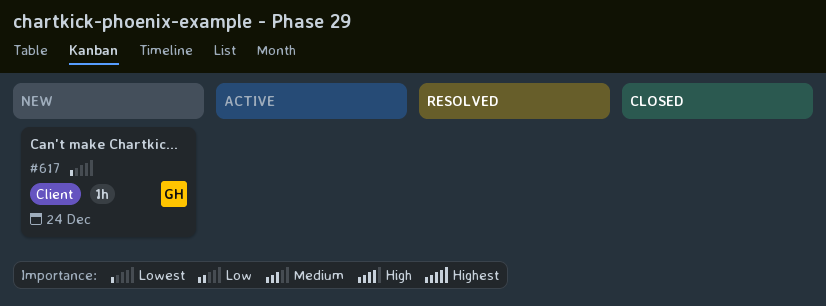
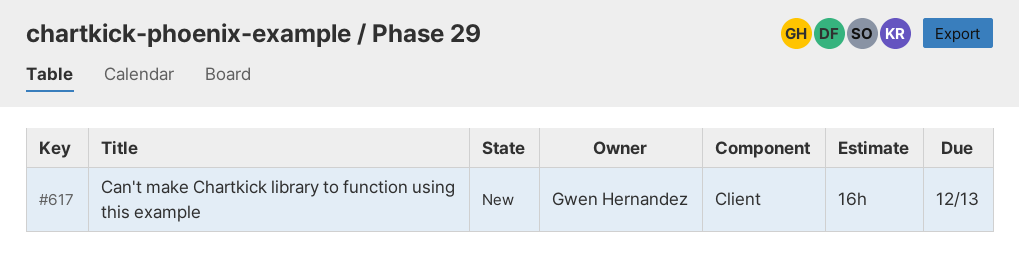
#617, estimate: 1h -> 16h
#617, due: Dec 24 -> Dec 13

